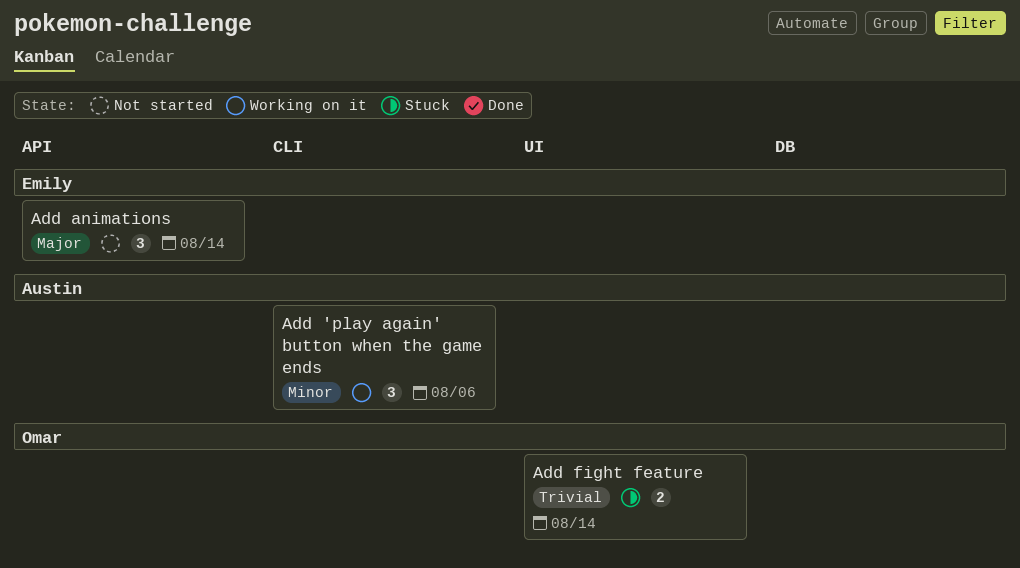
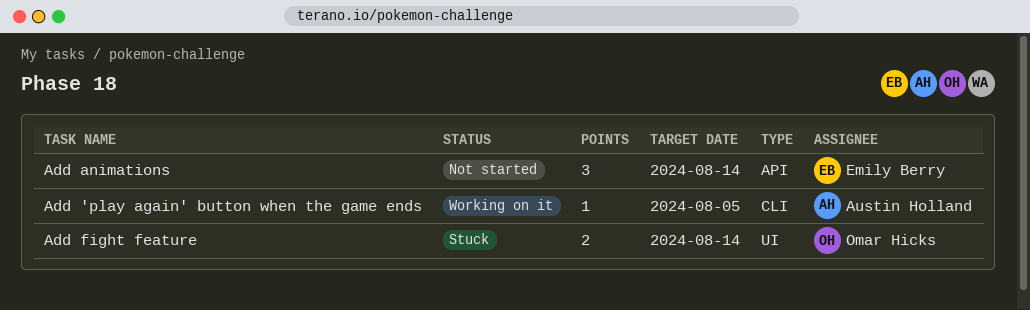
Add 'play again' button when the game ends, estimate: 3 -> 1
Add 'play again' button when the game ends, due: Aug 6 -> Aug 5

